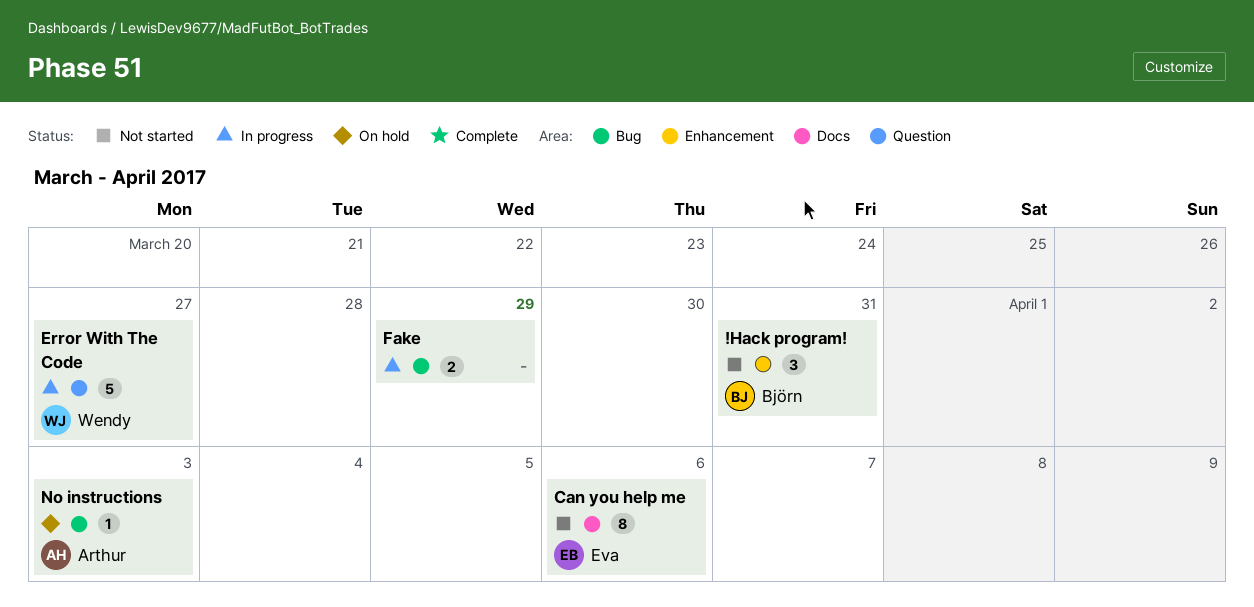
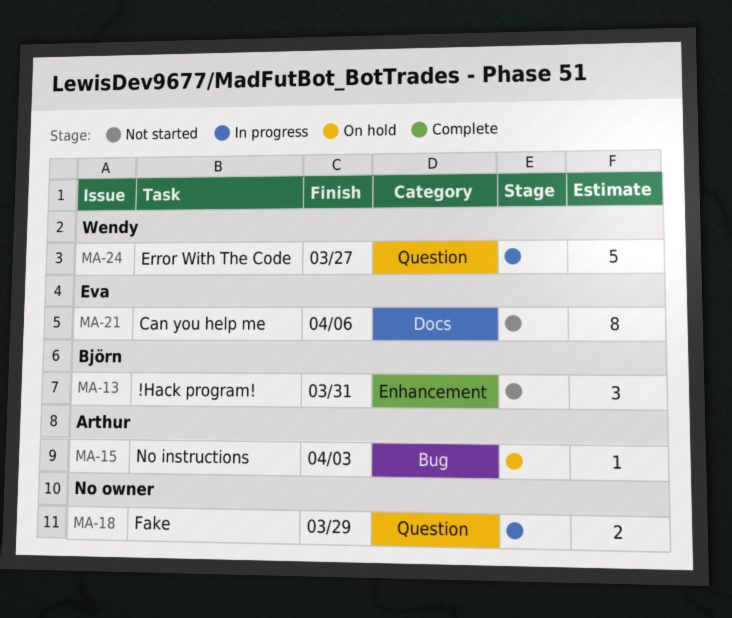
Fake, label: Bug -> Question

